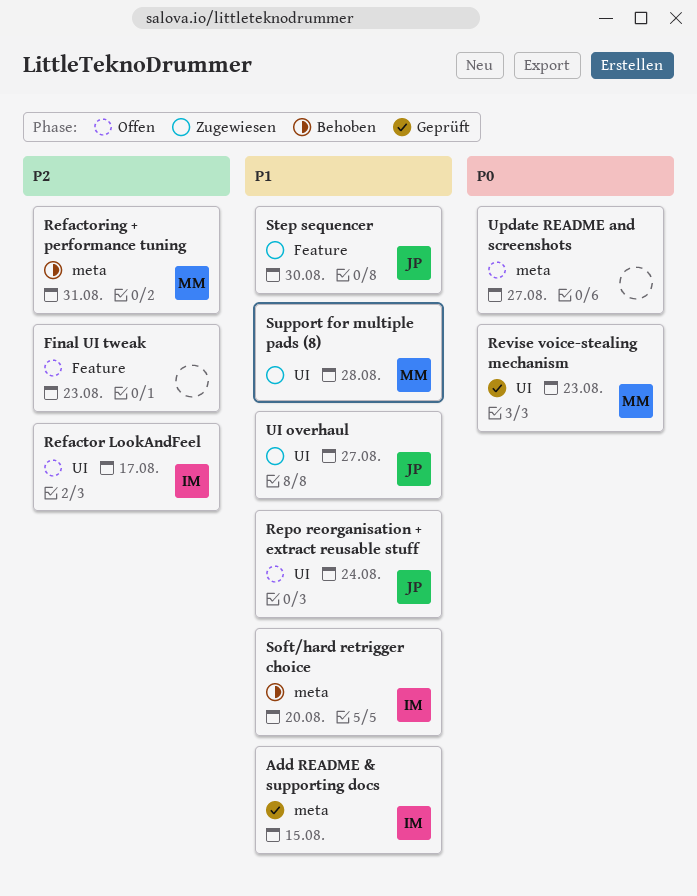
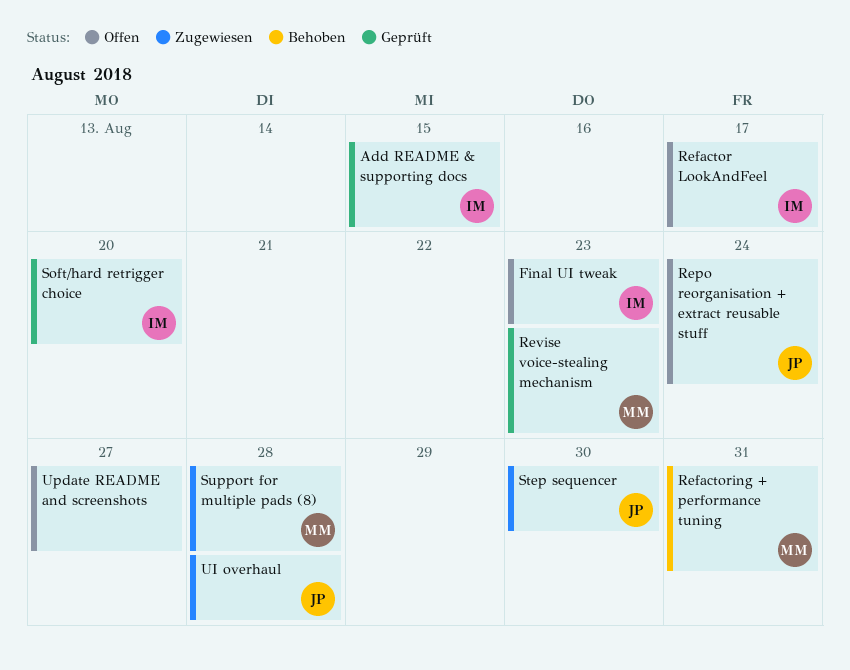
Final UI tweak, owner: none -> IM
Soft/hard retrigger choice, status: Behoben -> Geprüft
UI overhaul, due: Aug 27 -> Aug 28

